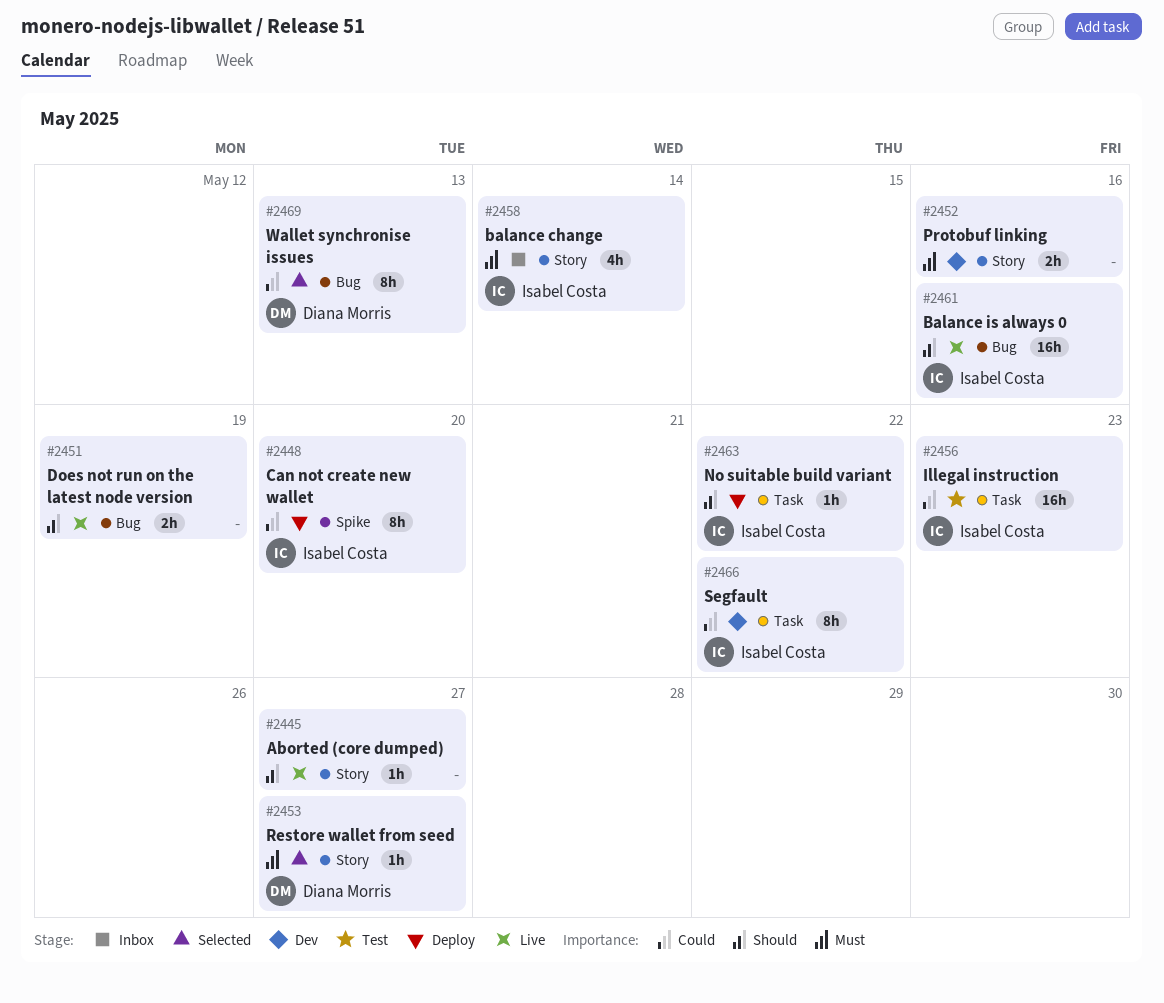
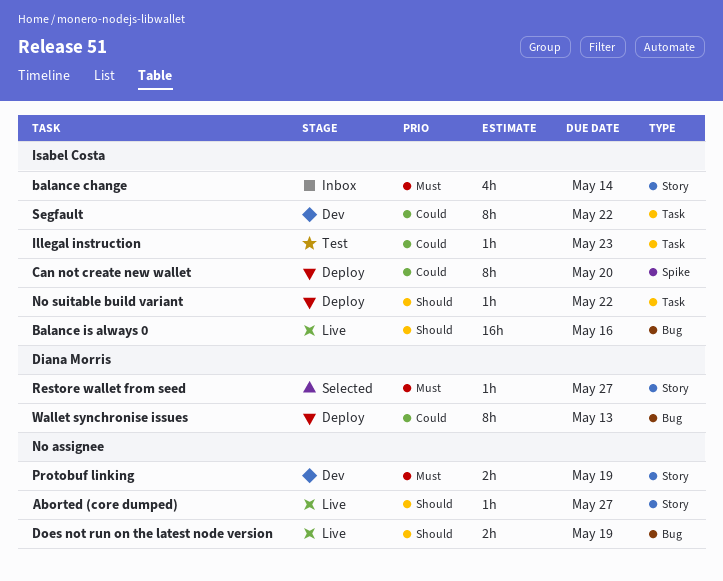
Illegal instruction, estimate: 16h -> 1h
Protobuf linking, due: May 16 -> May 19
Wallet synchronise issues, status: Selected -> Deploy

